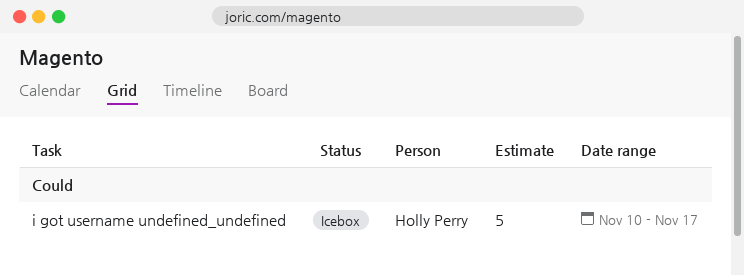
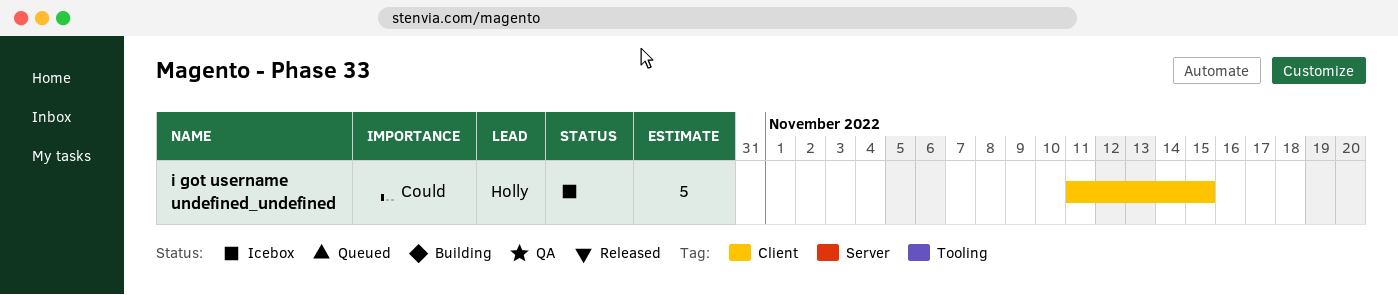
i got username undefined_undefined, start: Nov 10 -> Nov 11
i got username undefined_undefined, due: Nov 17 -> Nov 15

